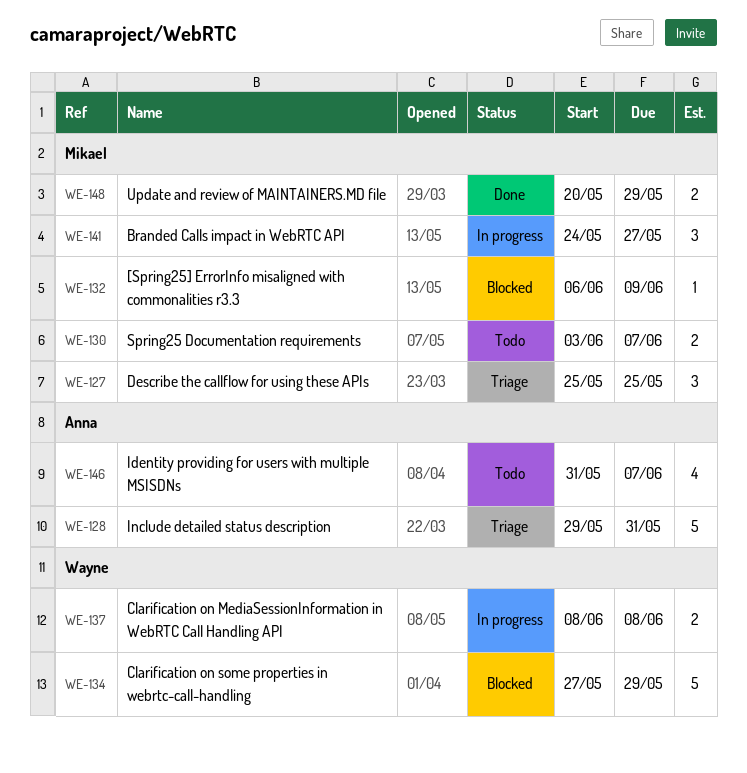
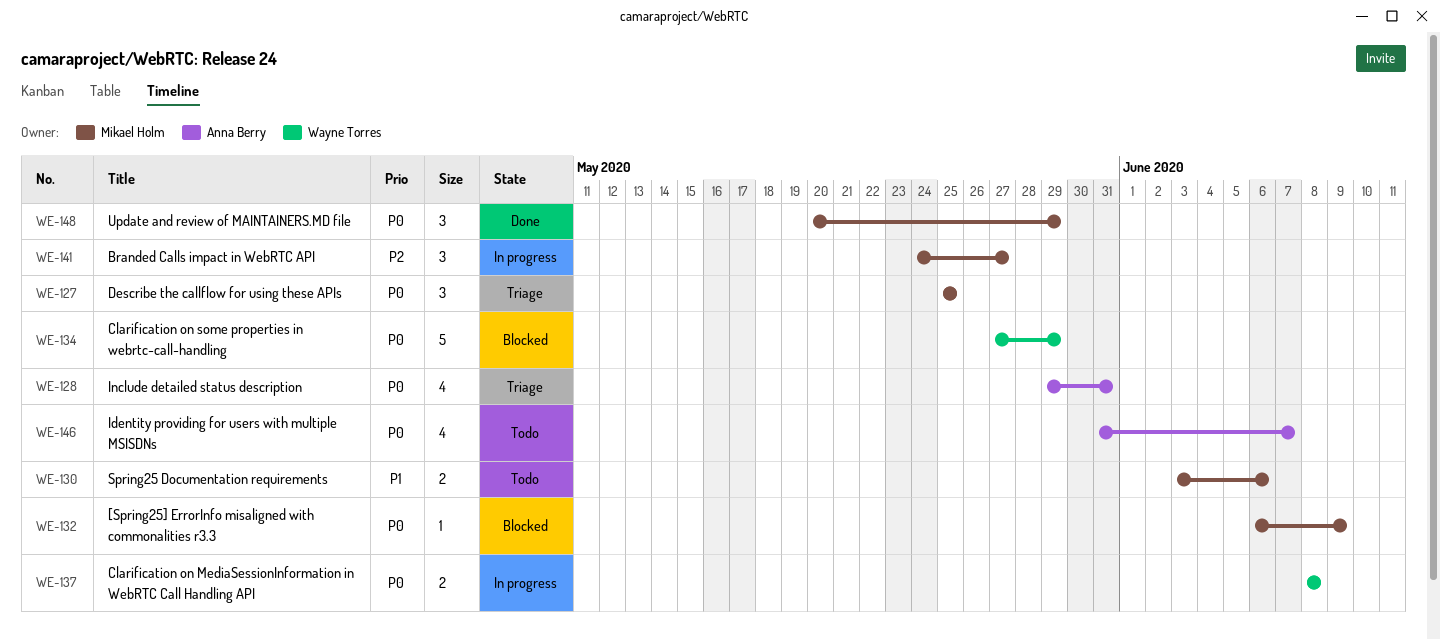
WE-128, estimate: 5 -> 4
WE-130, due: Jun 7 -> Jun 6
WE-148, estimate: 2 -> 3

